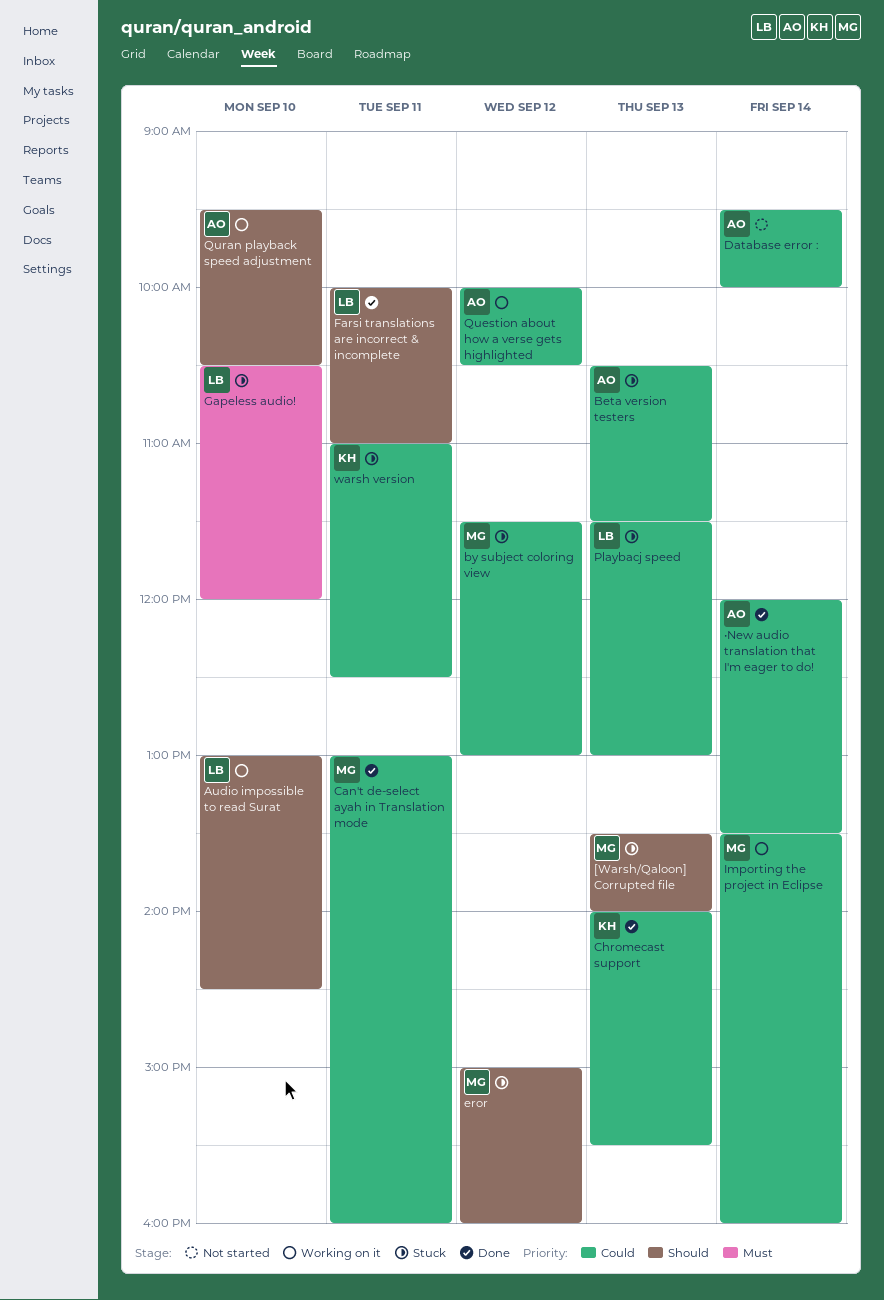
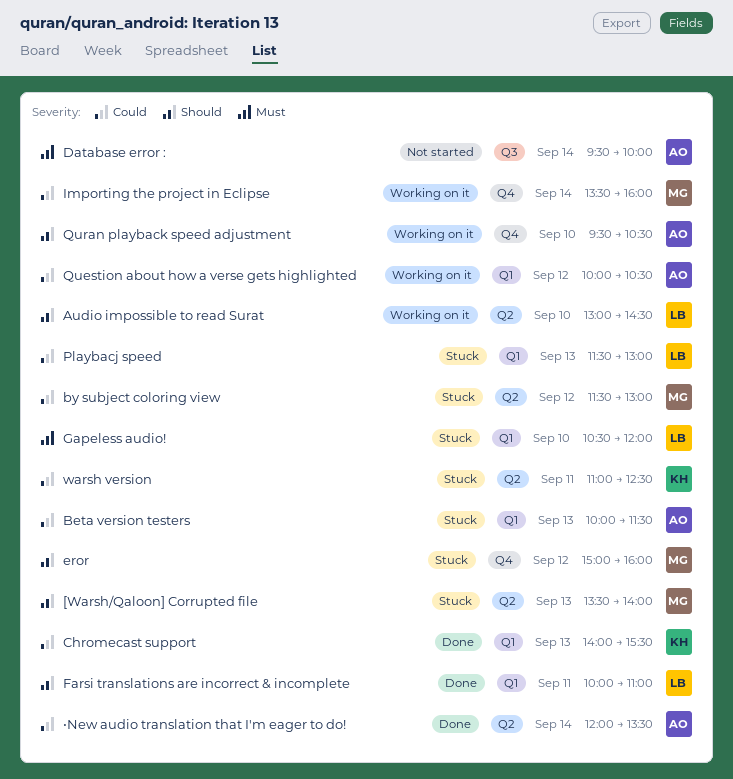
Beta version testers, begins: 10:30 -> 10:00
Can't de-select ayah in Translation mode: present -> none
Database error :, priority: Could -> Must

